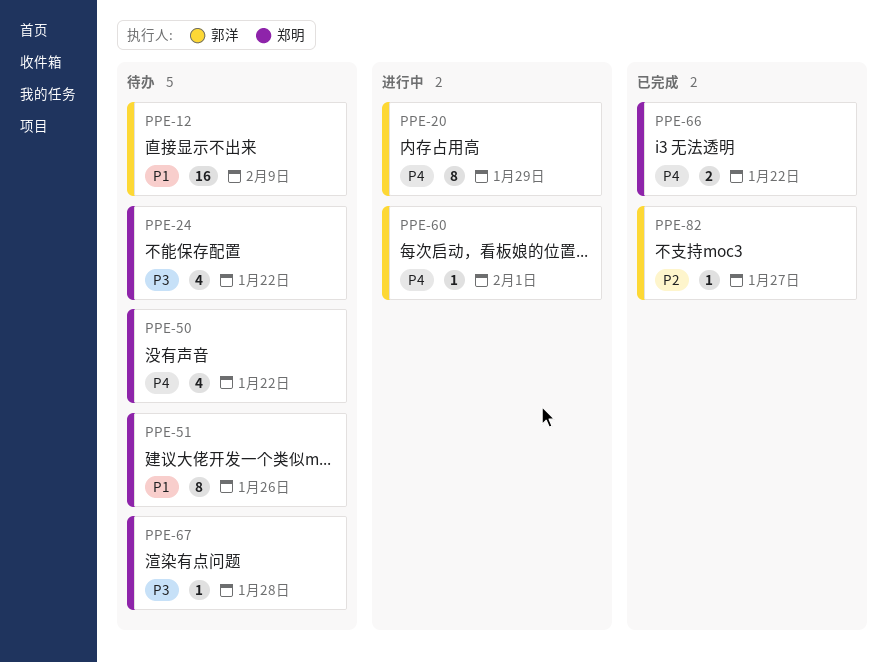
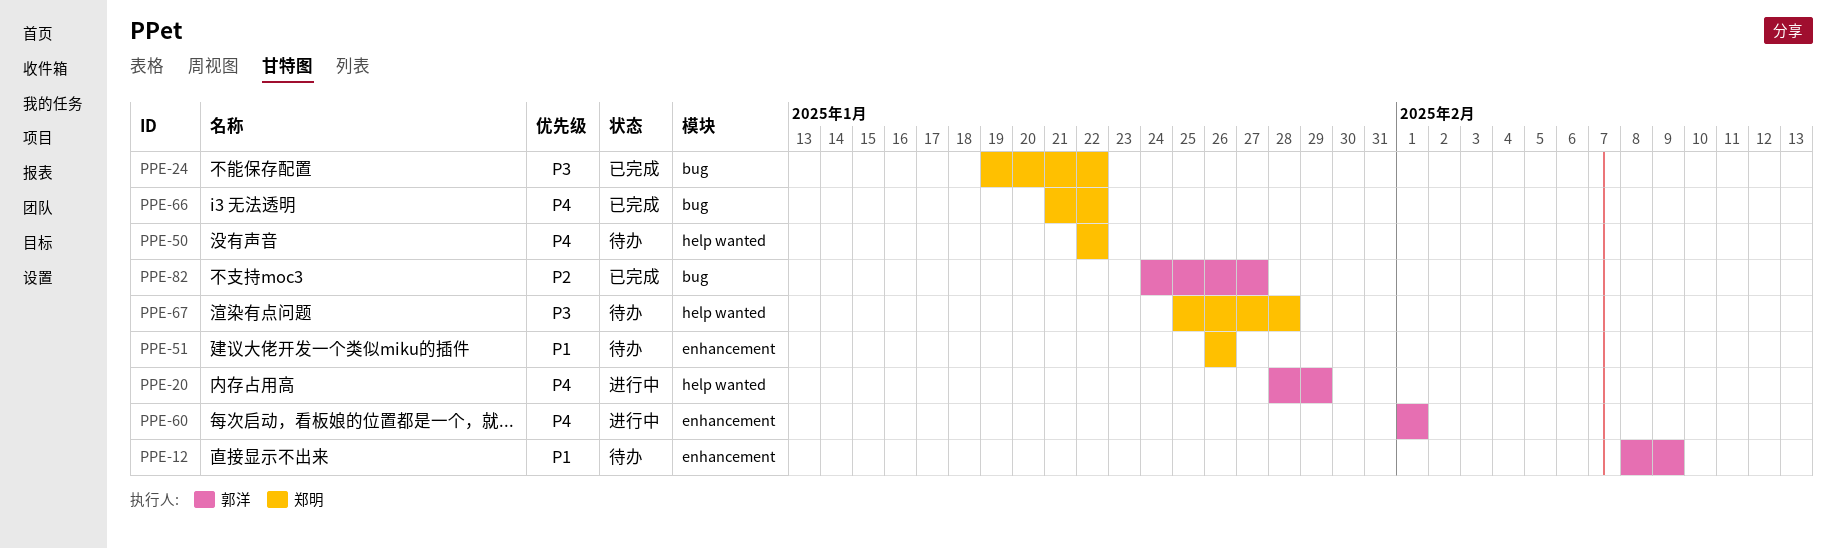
PPE-24, status: 待办 -> 已完成

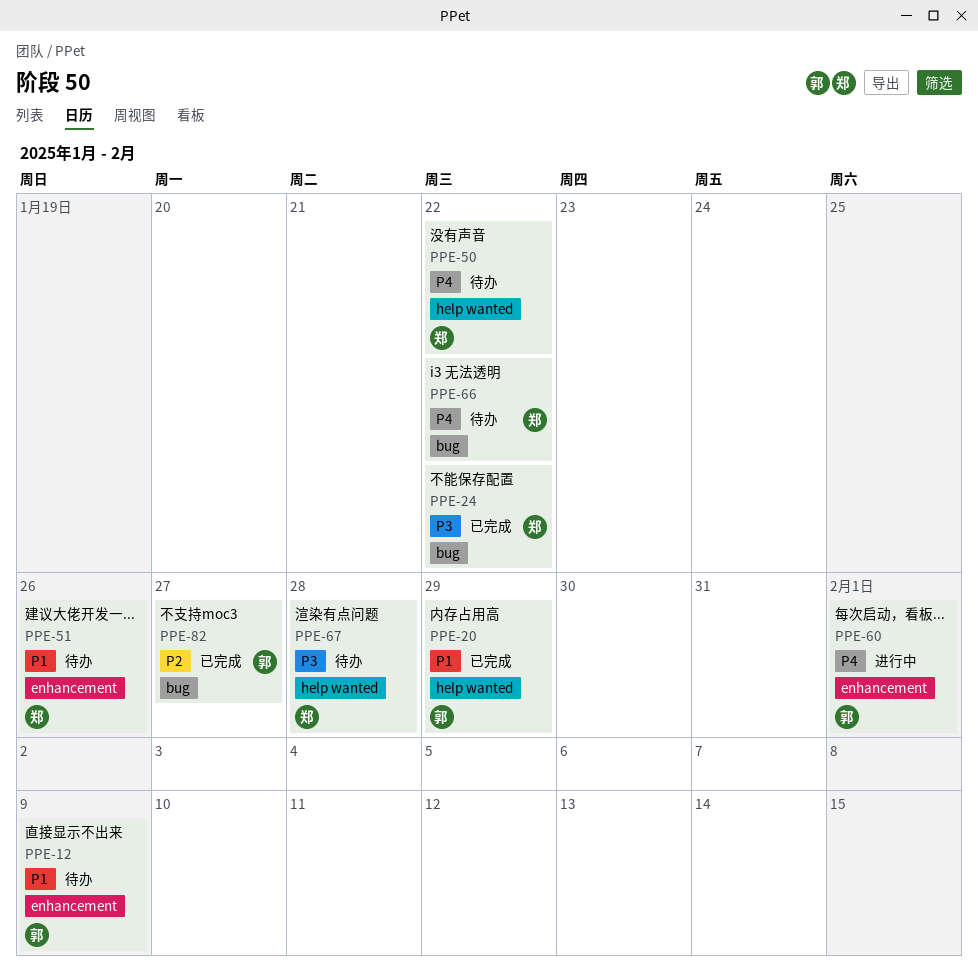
PPE-20, status: 进行中 -> 已完成
PPE-20, priority: P4 -> P1
PPE-66, status: 已完成 -> 待办

